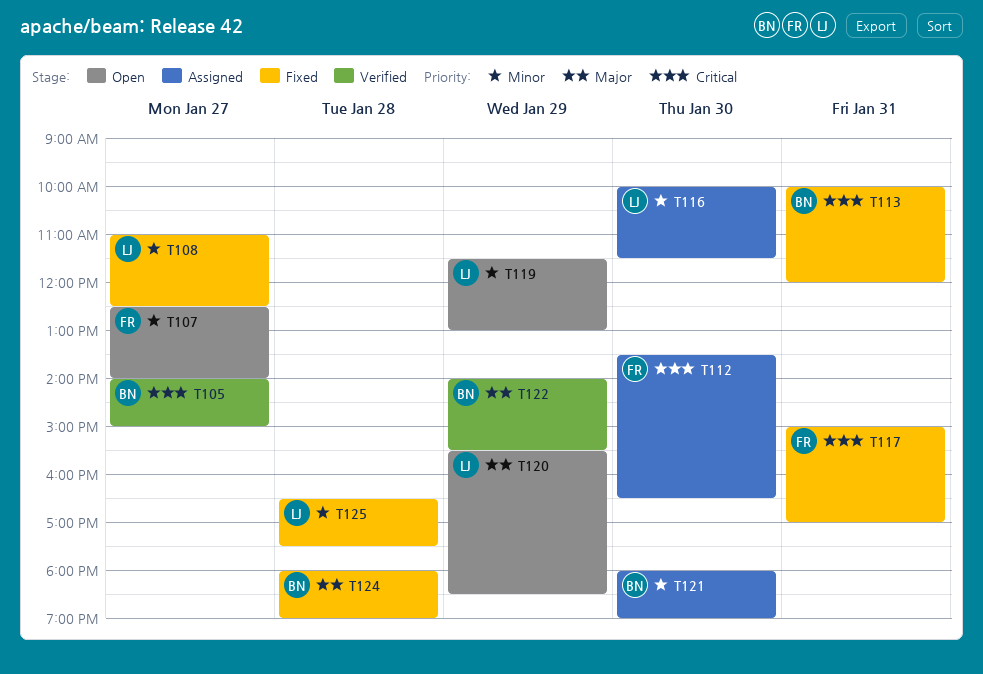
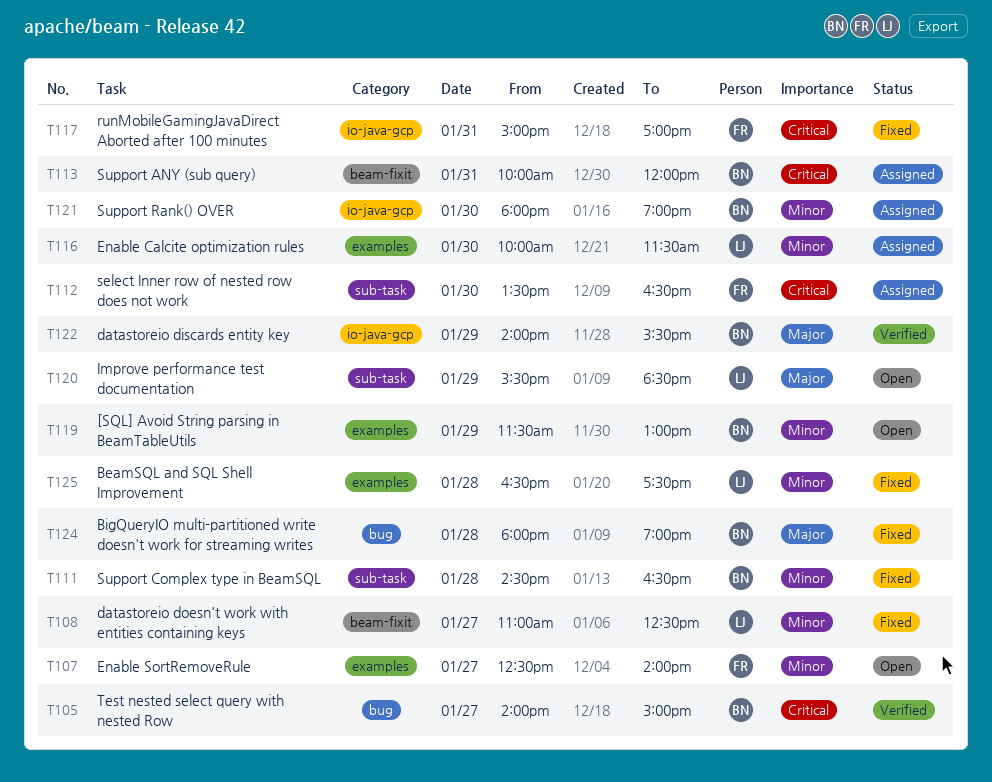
T111: none -> present
T113, status: Fixed -> Assigned
T119, owner: LJ -> BN

